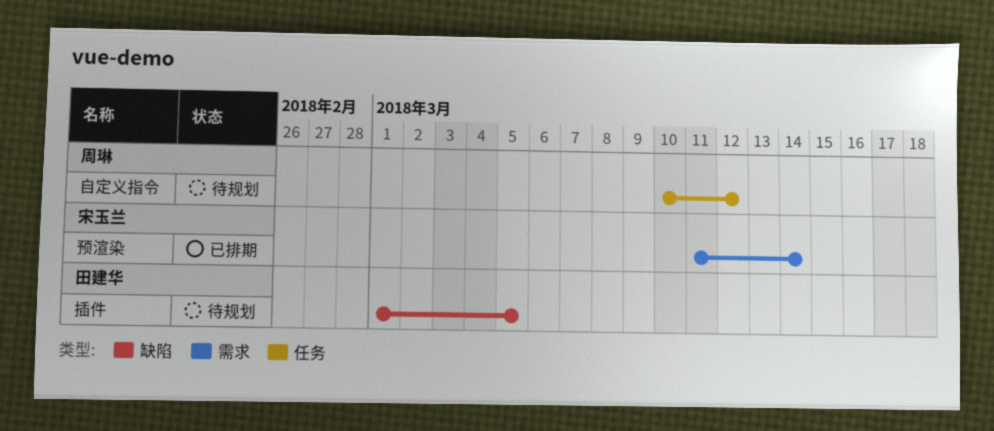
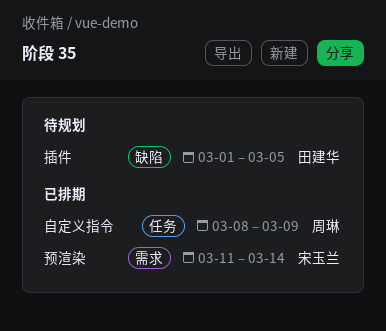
自定义指令, status: 待规划 -> 已排期
自定义指令, start: Mar 10 -> Mar 8
自定义指令, due: Mar 12 -> Mar 9

